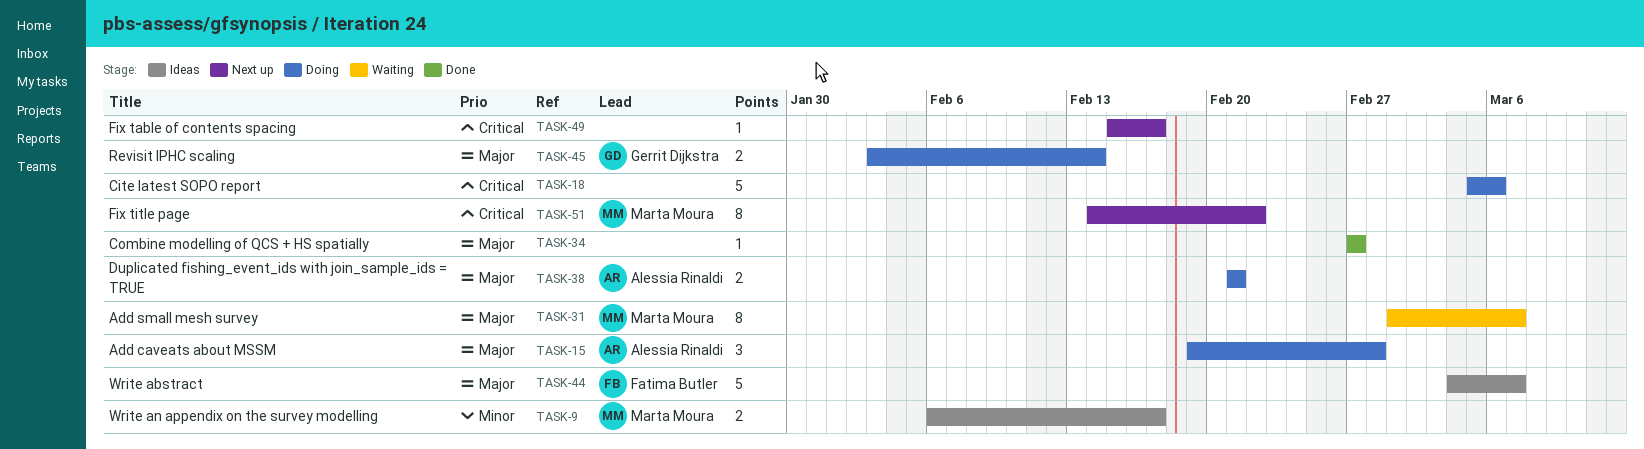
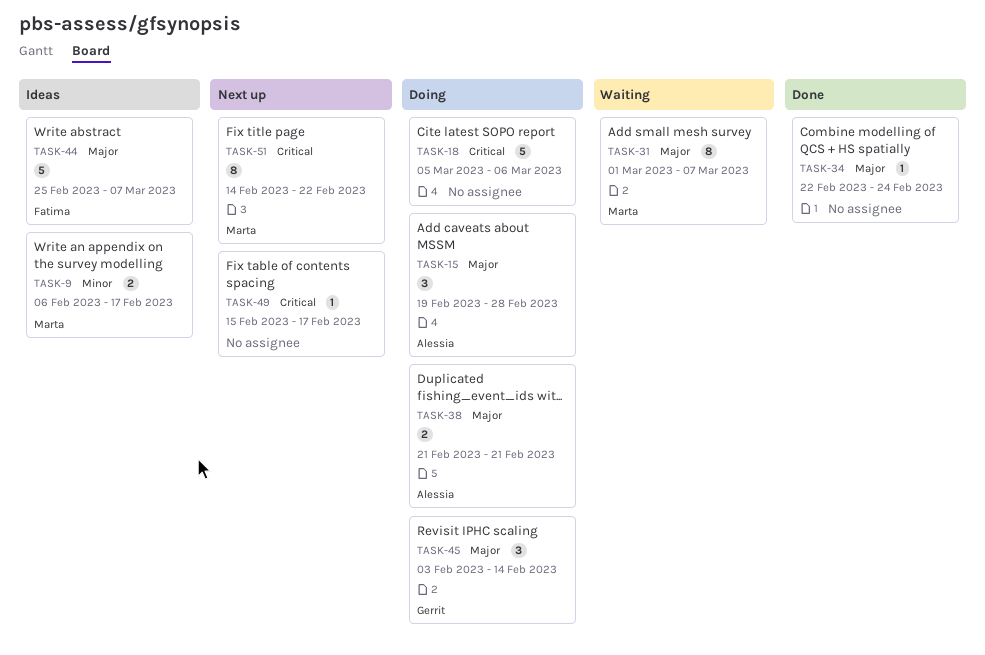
TASK-34, start: Feb 27 -> Feb 22
TASK-34, due: Feb 27 -> Feb 24
TASK-44, start: Mar 4 -> Feb 25
TASK-45, estimate: 2 -> 3

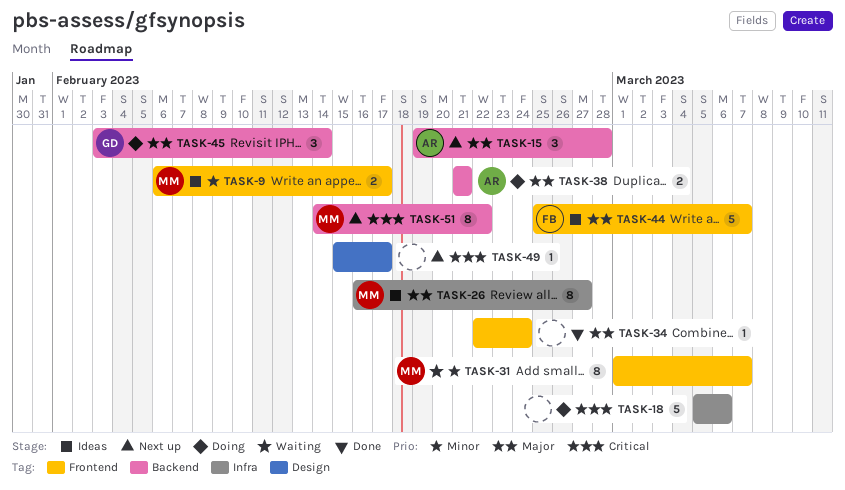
TASK-15, status: Doing -> Next up
TASK-26: none -> present
TASK-31, priority: Major -> Minor

